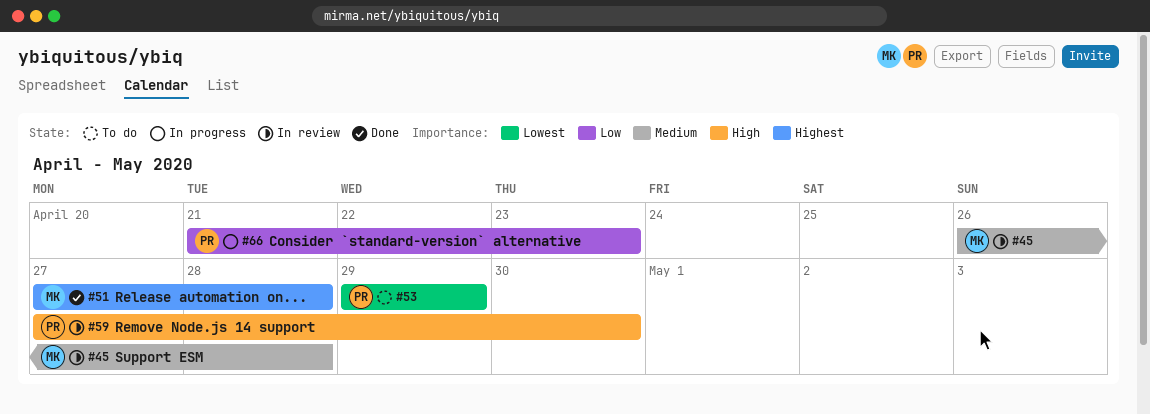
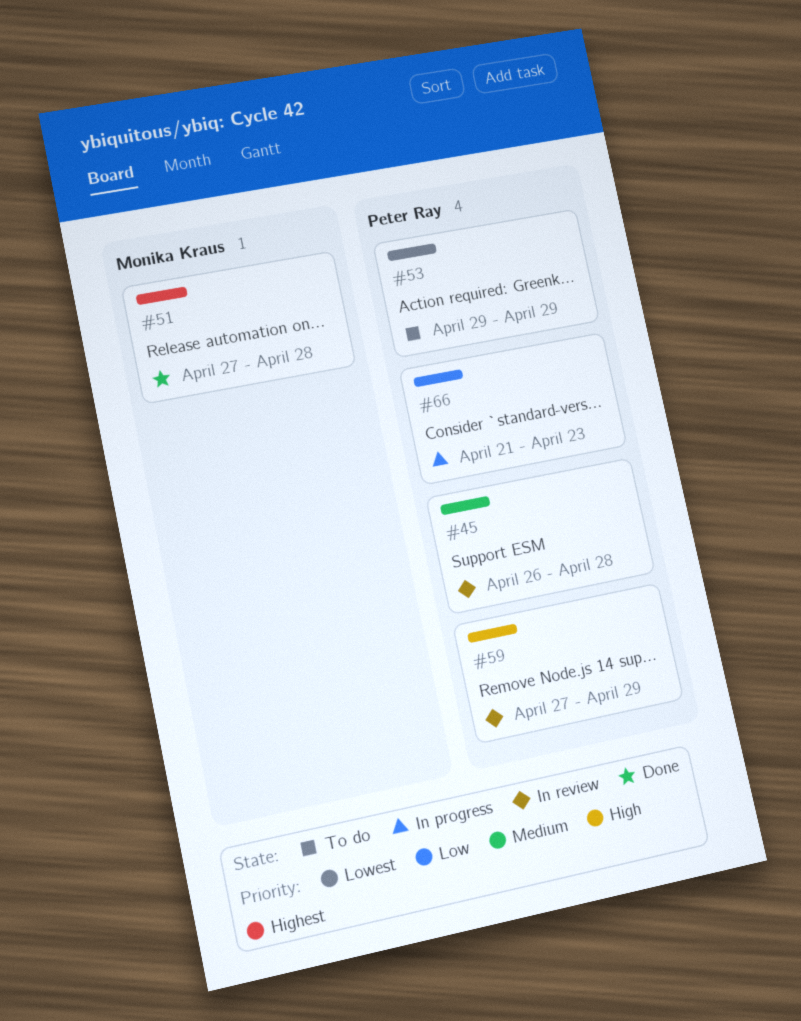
#45, owner: Monika Kraus -> Peter Ray
#59, due: Apr 30 -> Apr 29

